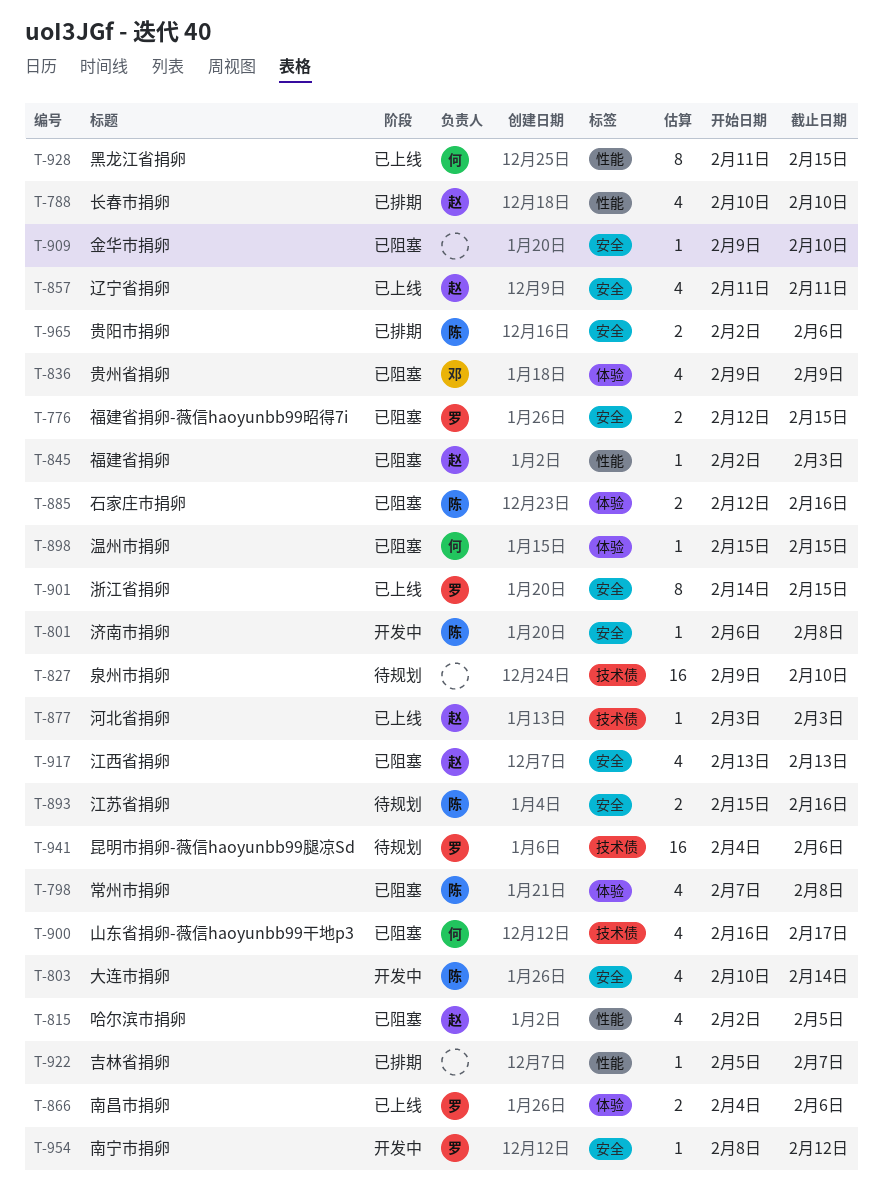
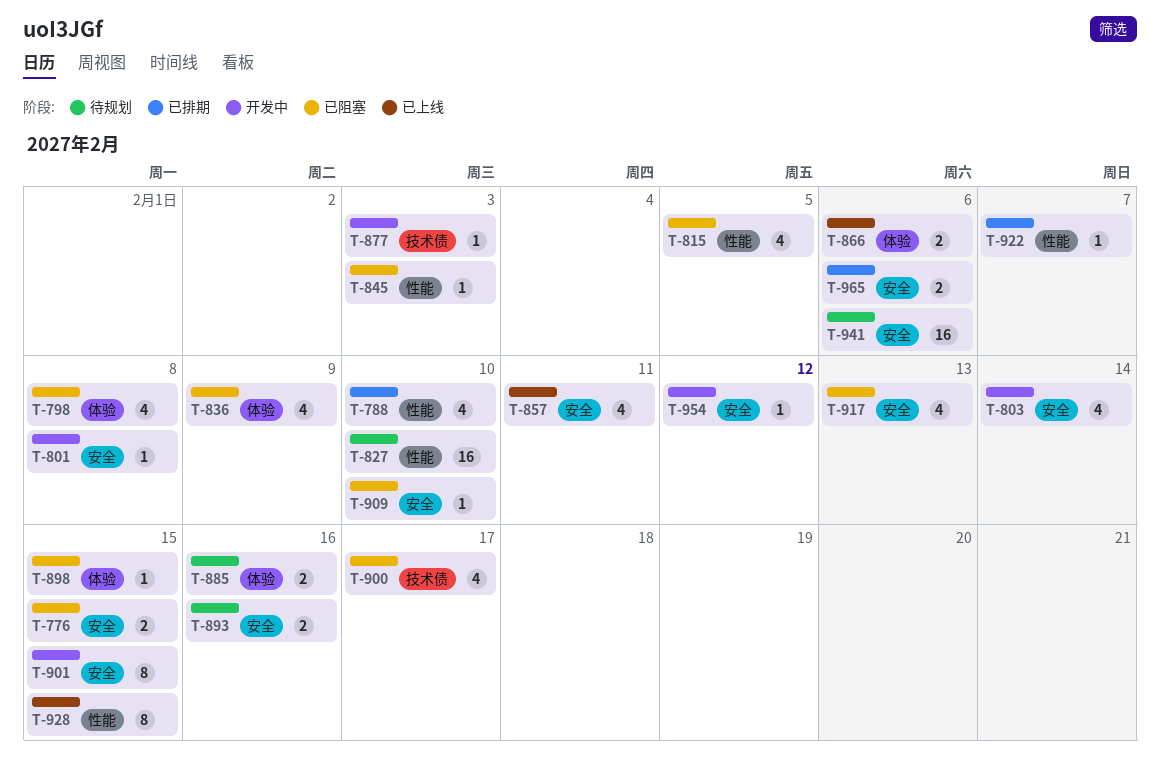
T-827, label: 技术债 -> 性能
T-877, status: 已上线 -> 开发中
T-885, status: 已阻塞 -> 待规划
T-901, status: 已上线 -> 开发中
T-941, label: 技术债 -> 安全

